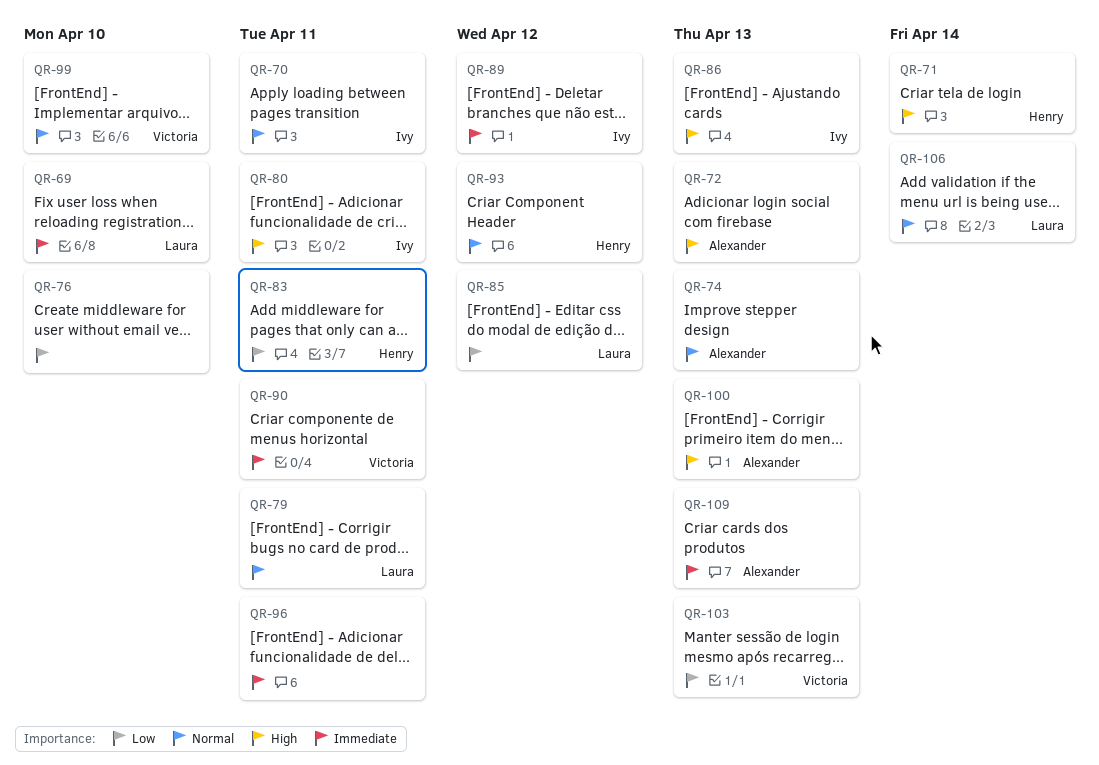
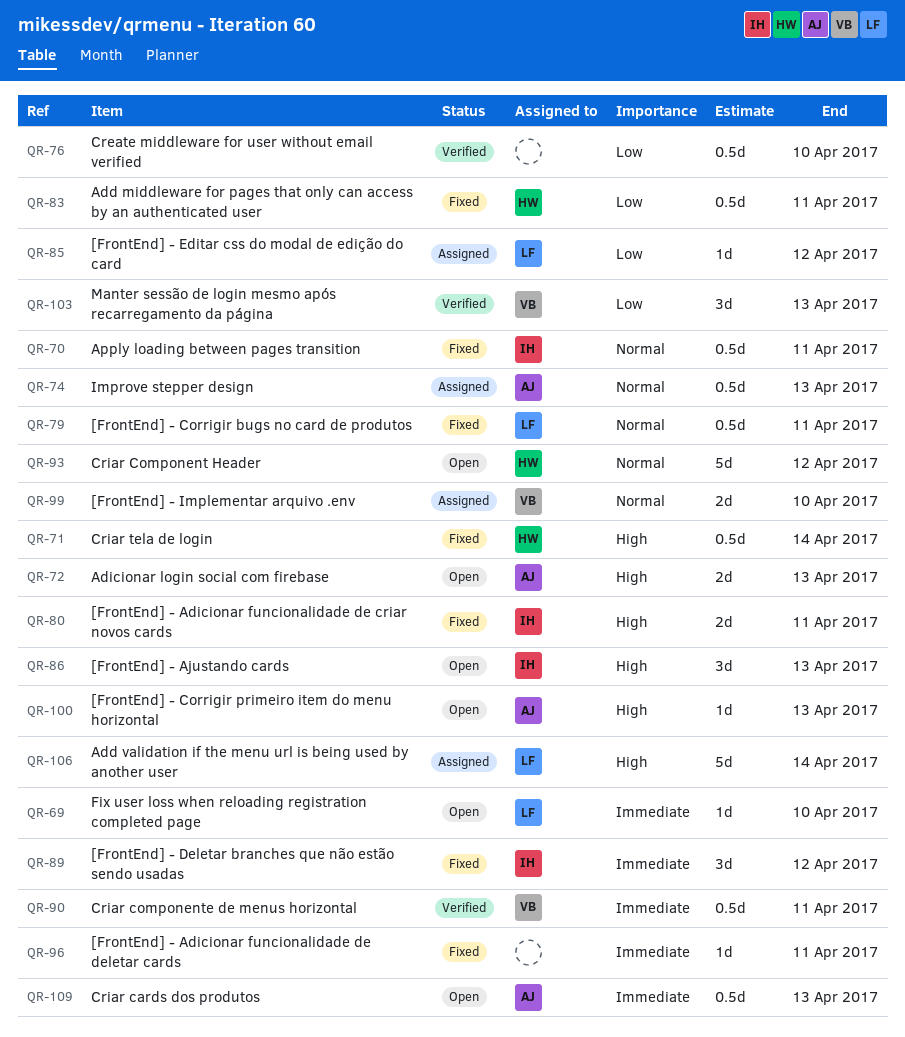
QR-106, priority: Normal -> High

